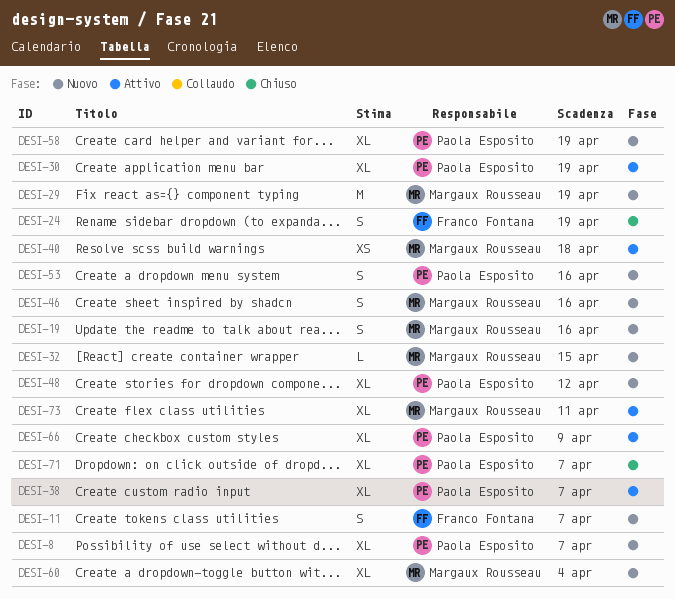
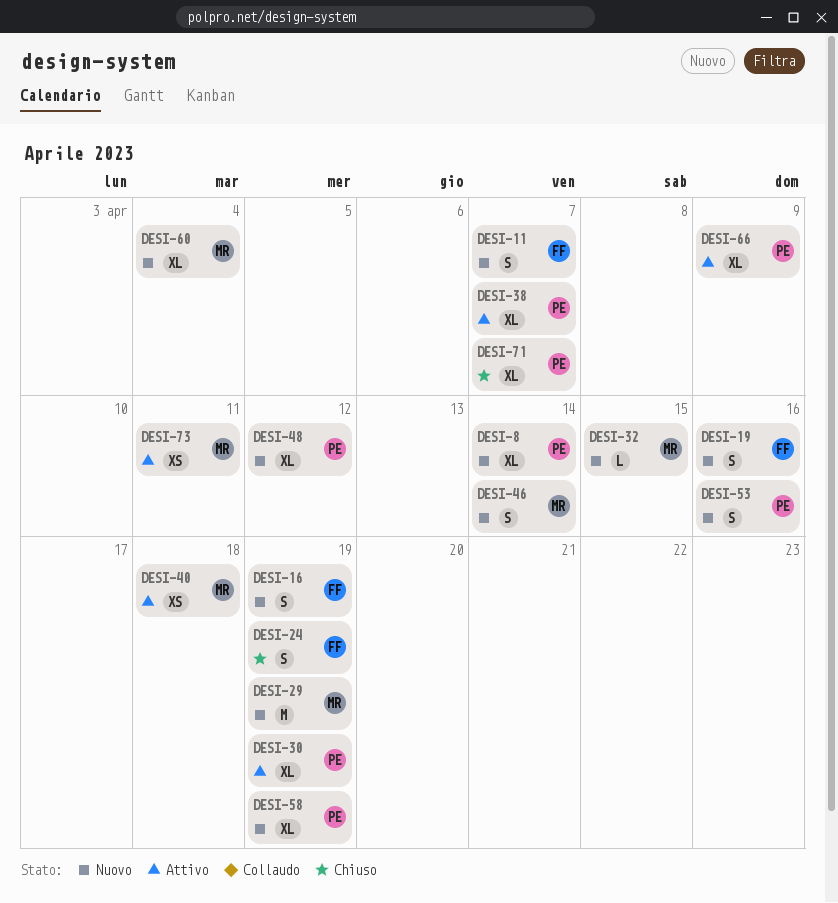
DESI-8, due: Apr 7 -> Apr 14
DESI-16: none -> present
DESI-19, owner: Margaux Rousseau -> Franco Fontana
DESI-46, due: Apr 16 -> Apr 14
DESI-73, estimate: XL -> XS

